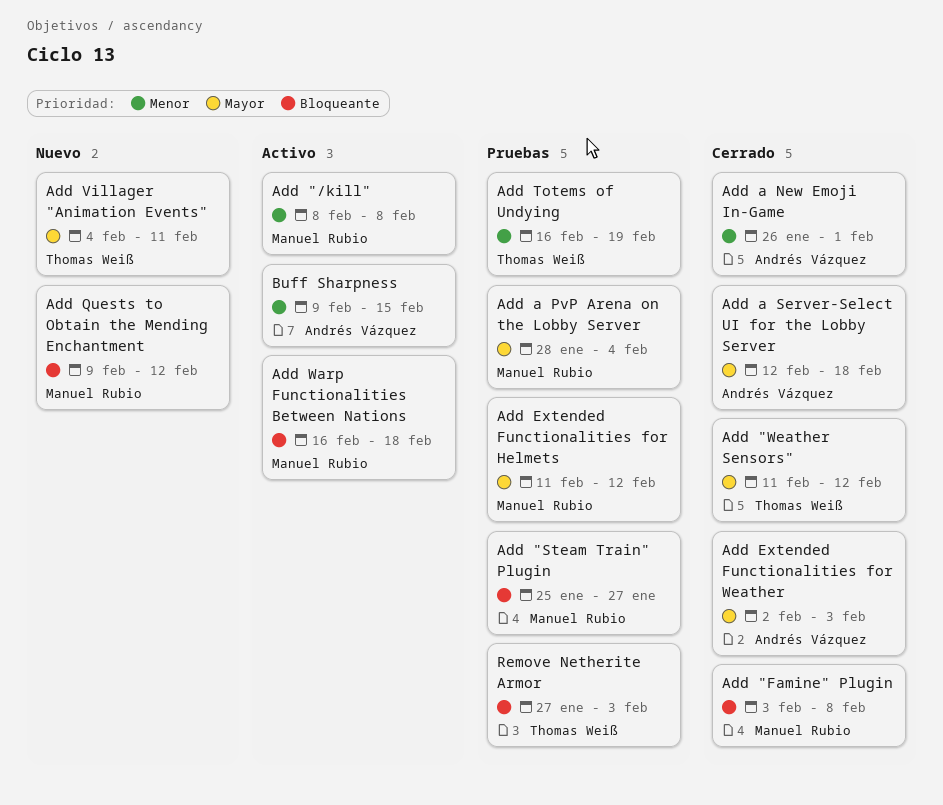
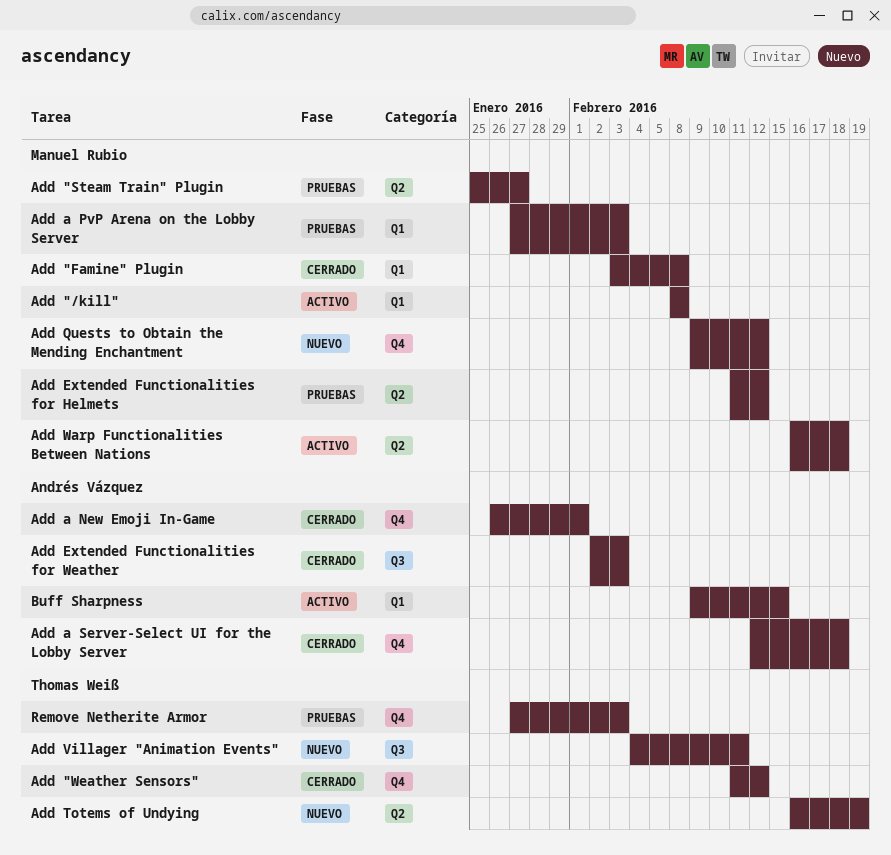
Add a PvP Arena on the Lobby Server, start: Jan 28 -> Jan 27
Add a PvP Arena on the Lobby Server, due: Feb 4 -> Feb 3
Add Totems of Undying, status: Pruebas -> Nuevo

